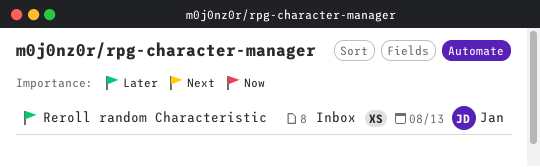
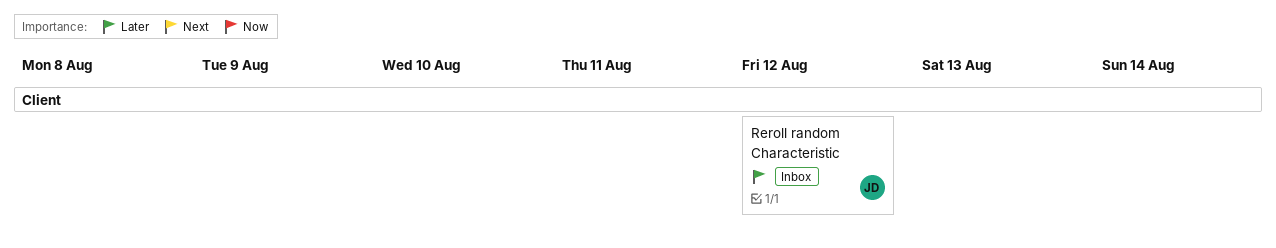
Reroll random Characteristic, due: Aug 13 -> Aug 12

